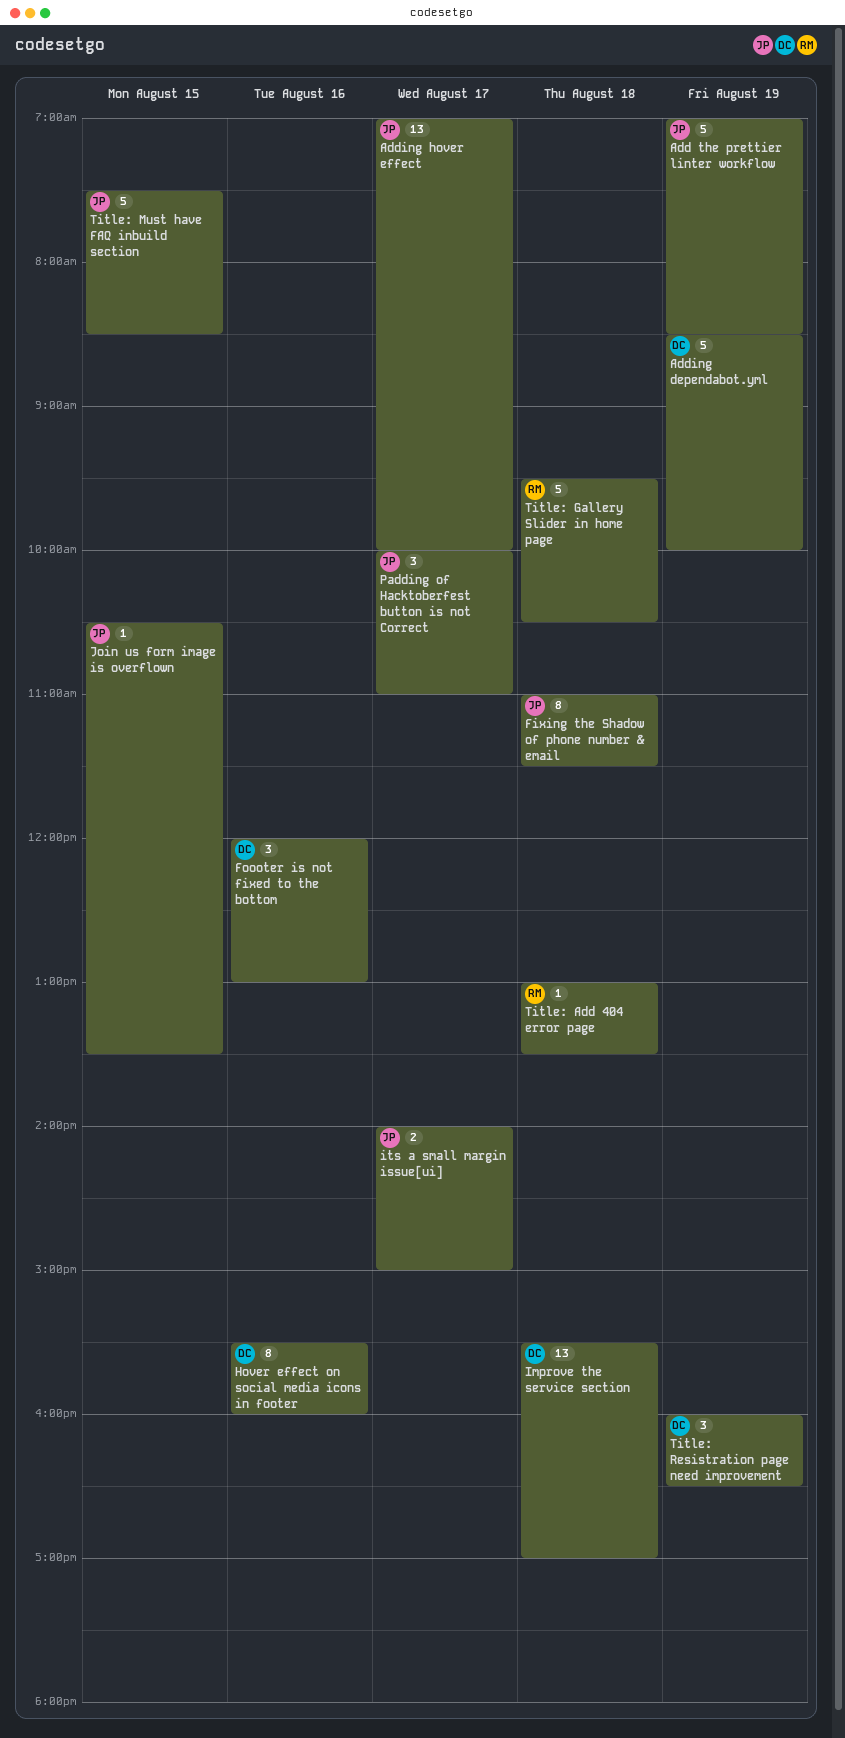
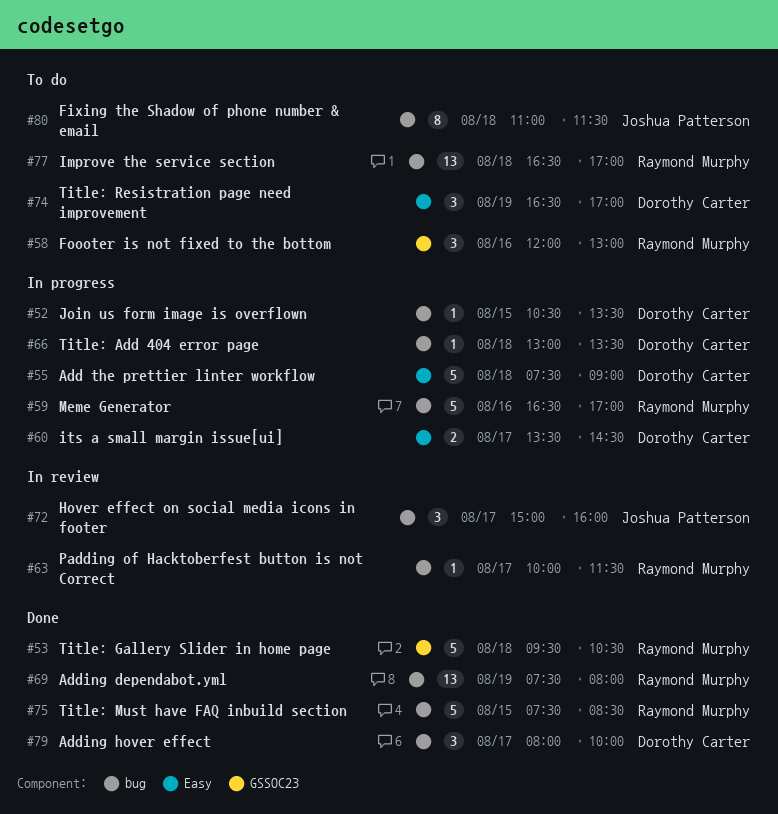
Add the prettier linter workflow, owner: Joshua Patterson -> Dorothy Carter
Add the prettier linter workflow, day: Aug 19 -> Aug 18
Add the prettier linter workflow, begins: 07:00 -> 07:30
Add the prettier linter workflow, ends: 08:30 -> 09:00
Adding dependabot.yml, owner: Dorothy Carter -> Raymond Murphy
Adding dependabot.yml, estimate: 5 -> 13
Adding dependabot.yml, begins: 08:30 -> 07:30
Adding dependabot.yml, ends: 10:00 -> 08:00
Adding hover effect, owner: Joshua Patterson -> Dorothy Carter
Adding hover effect, estimate: 13 -> 3
Adding hover effect, begins: 07:00 -> 08:00
Foooter is not fixed to the bottom, owner: Dorothy Carter -> Raymond Murphy
Hover effect on social media icons in footer, owner: Dorothy Carter -> Joshua Patterson
Hover effect on social media icons in footer, estimate: 8 -> 3
Hover effect on social media icons in footer, day: Aug 16 -> Aug 17
Hover effect on social media icons in footer, begins: 15:30 -> 15:00
Improve the service section, owner: Dorothy Carter -> Raymond Murphy
Improve the service section, begins: 15:30 -> 16:30
its a small margin issue[ui], owner: Joshua Patterson -> Dorothy Carter
its a small margin issue[ui], begins: 14:00 -> 13:30
its a small margin issue[ui], ends: 15:00 -> 14:30
Join us form image is overflown, owner: Joshua Patterson -> Dorothy Carter
Meme Generator: none -> present
Padding of Hacktoberfest button is not Correct, owner: Joshua Patterson -> Raymond Murphy
Padding of Hacktoberfest button is not Correct, estimate: 3 -> 1
Padding of Hacktoberfest button is not Correct, ends: 11:00 -> 11:30
Title: Add 404 error page, owner: Raymond Murphy -> Dorothy Carter
Title: Must have FAQ inbuild section, owner: Joshua Patterson -> Raymond Murphy
Title: Resistration page need improvement, begins: 16:00 -> 16:30
Title: Resistration page need improvement, ends: 16:30 -> 17:00

